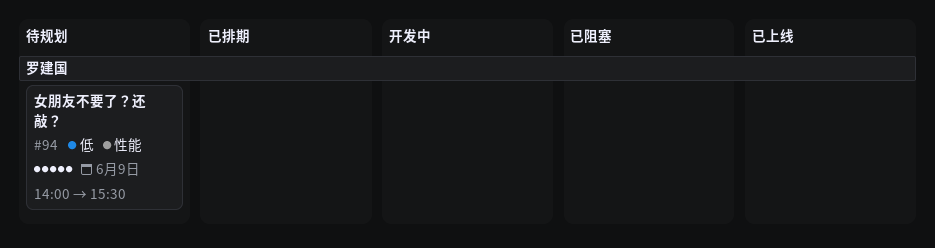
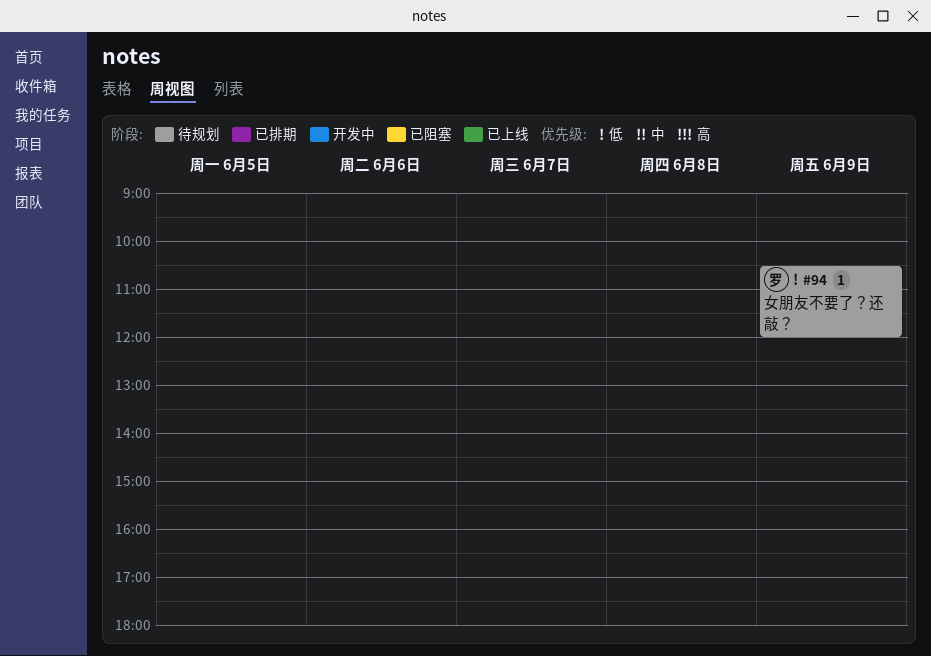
#94, estimate: 5 -> 1
#94, begins: 14:00 -> 10:30
#94, ends: 15:30 -> 12:00

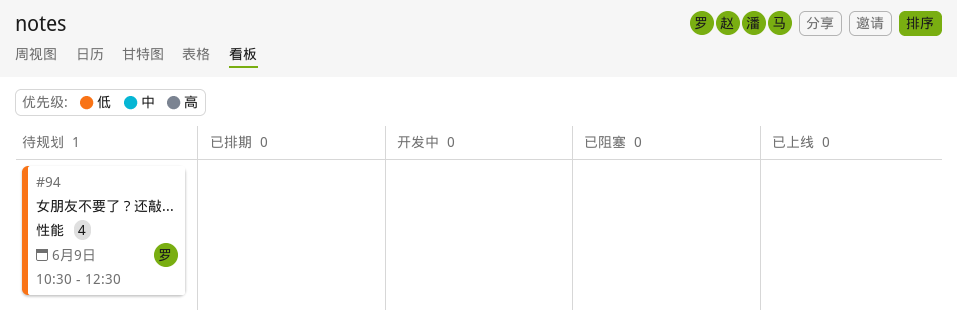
#94, estimate: 1 -> 4
#94, ends: 12:00 -> 12:30

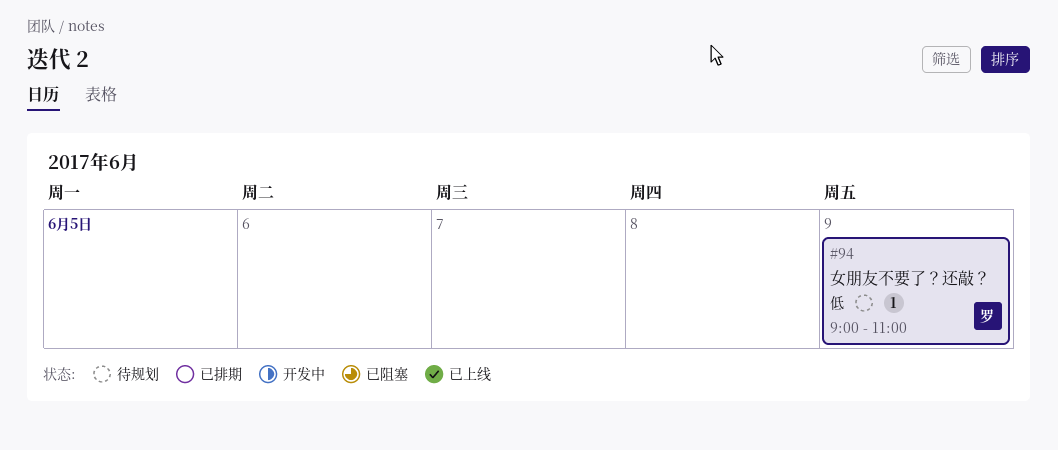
#94, estimate: 4 -> 1
#94, begins: 10:30 -> 09:00
#94, ends: 12:30 -> 11:00

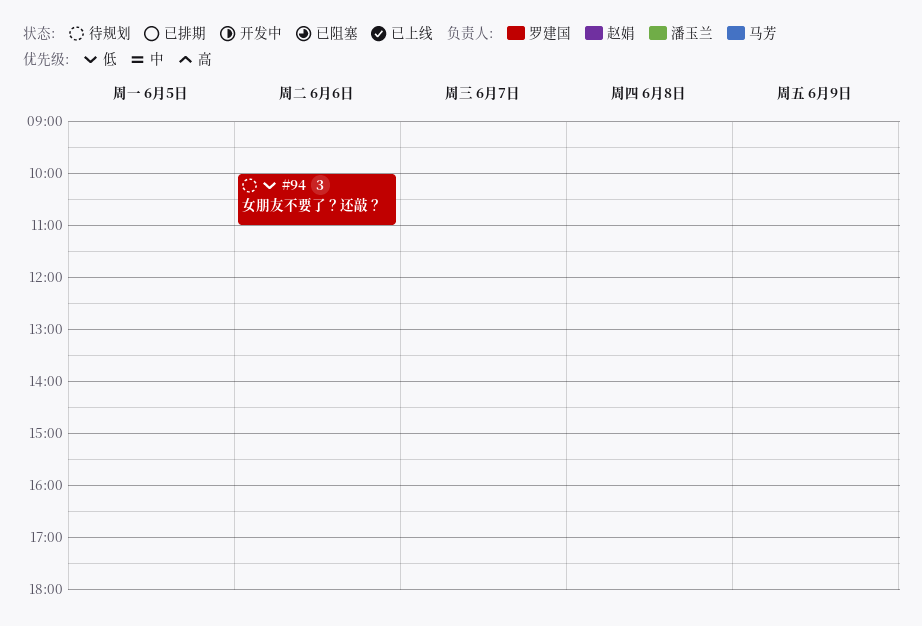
#94, estimate: 1 -> 3
#94, day: Jun 9 -> Jun 6
#94, begins: 09:00 -> 10:00

